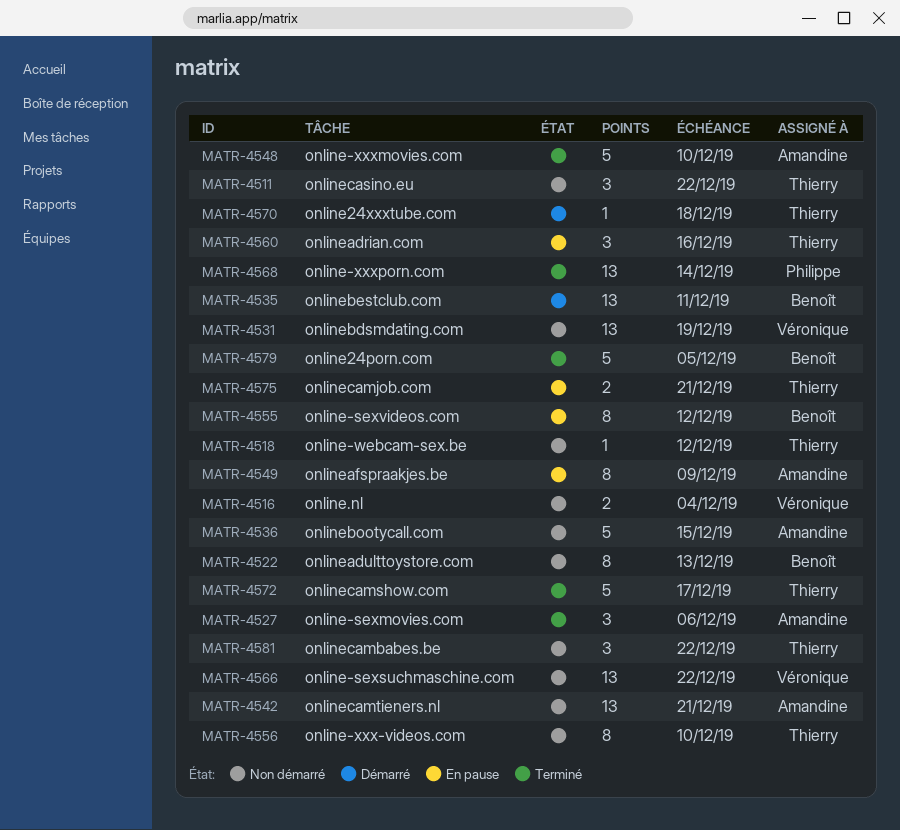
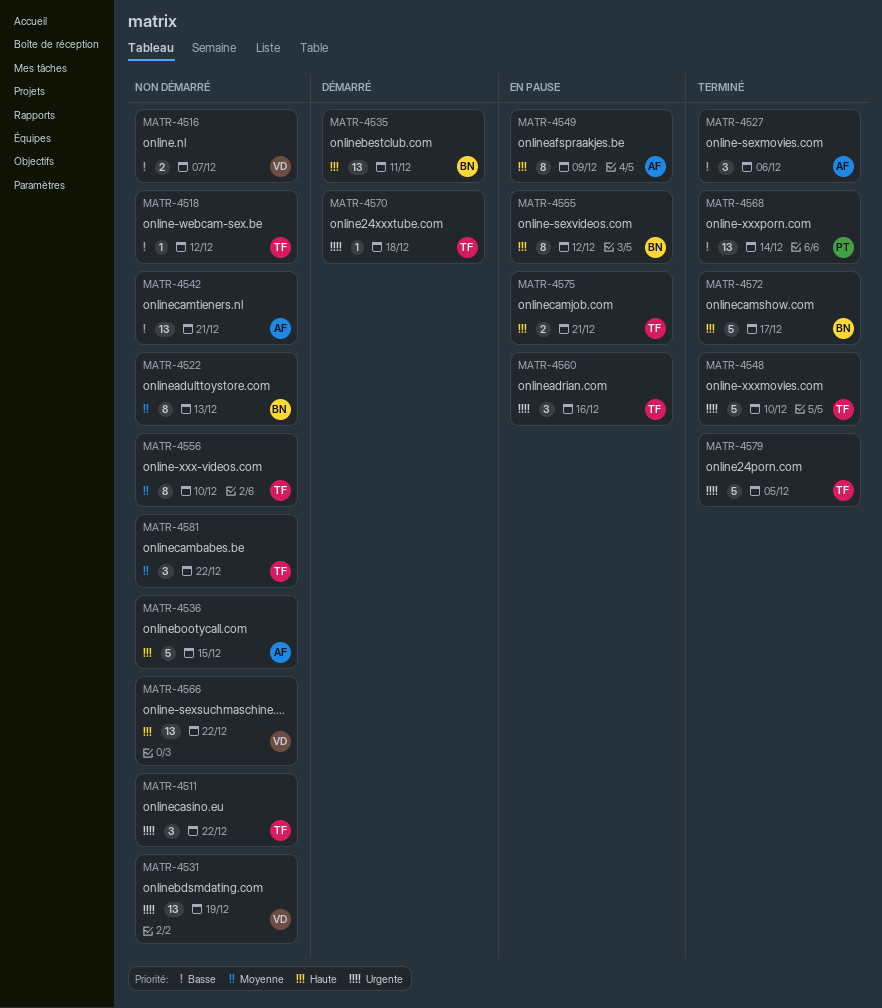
MATR-4516, due: Dec 4 -> Dec 7
MATR-4548, owner: Amandine -> Thierry
MATR-4572, owner: Thierry -> Benoît
MATR-4579, owner: Benoît -> Thierry

